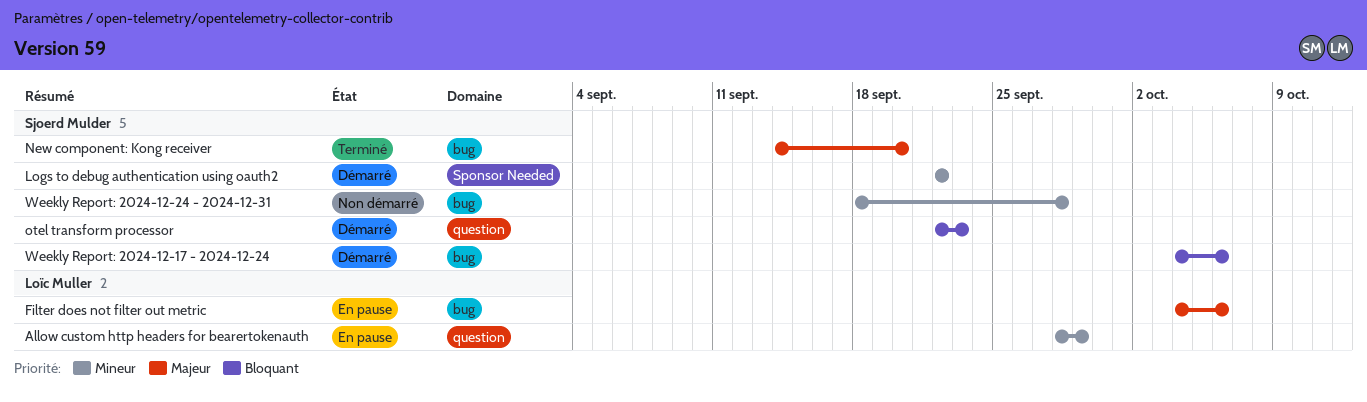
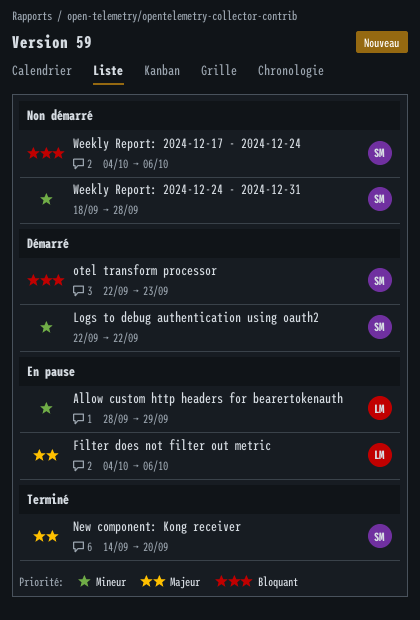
Weekly Report: 2024-12-17 - 2024-12-24, status: Démarré -> Non démarré

